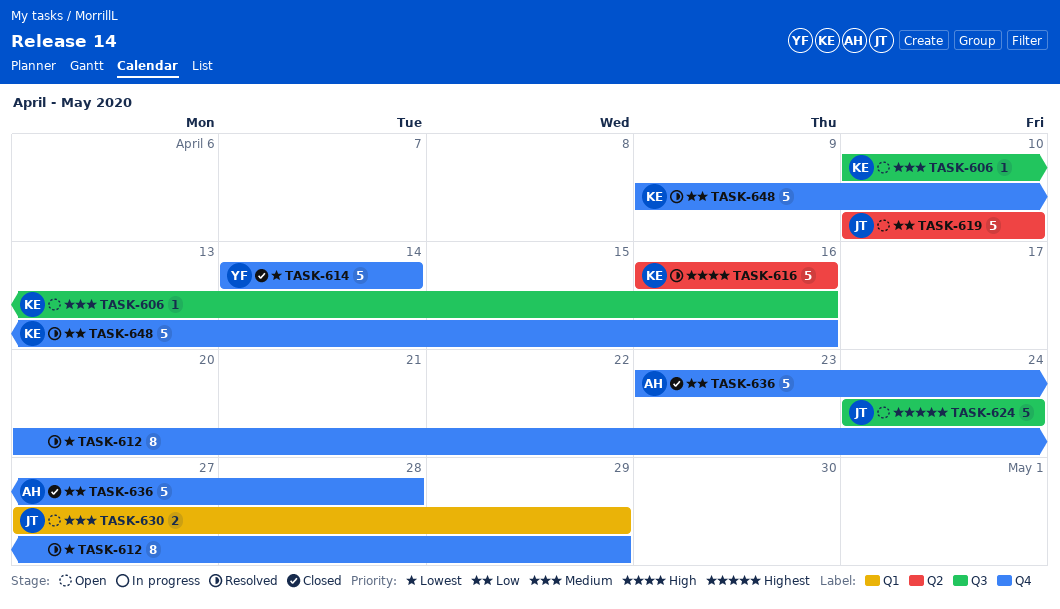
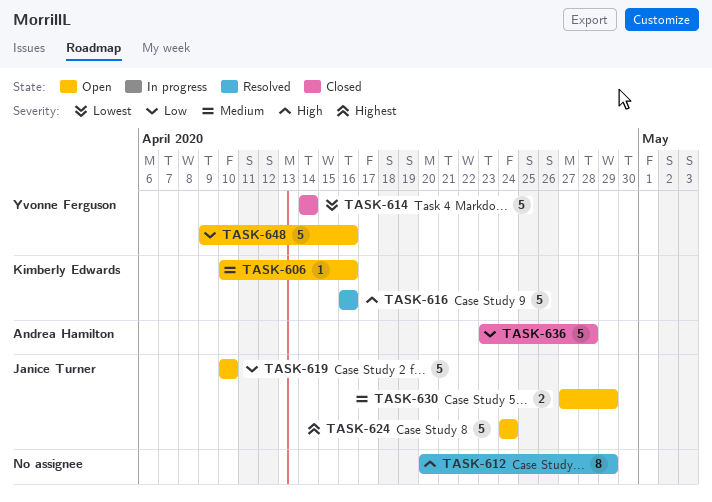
TASK-612, priority: Lowest -> High
TASK-648, status: Resolved -> Open
TASK-648, owner: Kimberly Edwards -> Yvonne Ferguson

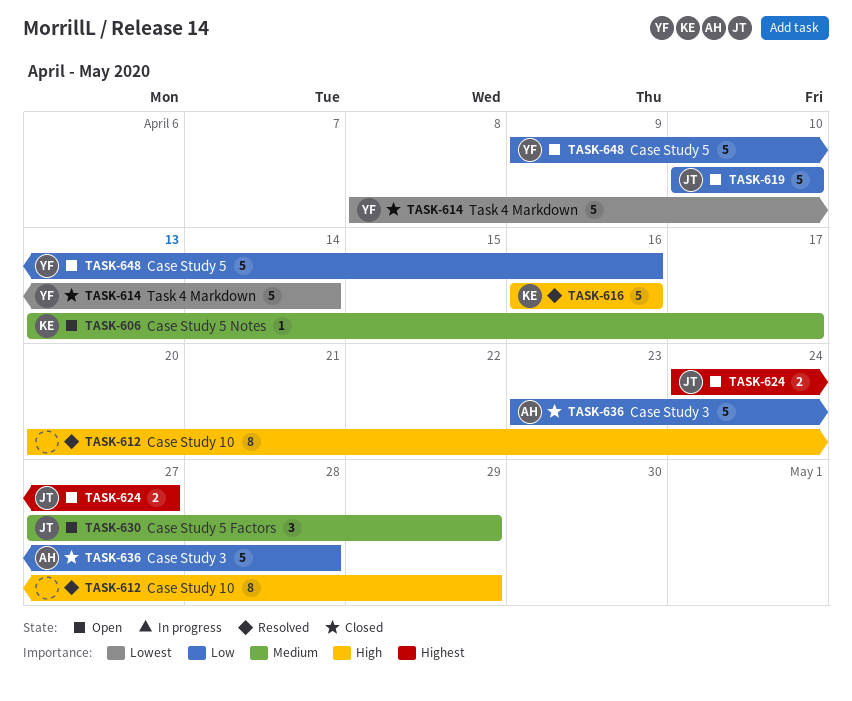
TASK-606, start: Apr 10 -> Apr 13
TASK-606, due: Apr 16 -> Apr 17
TASK-614, start: Apr 14 -> Apr 8
TASK-624, estimate: 5 -> 2
TASK-624, due: Apr 24 -> Apr 27
TASK-630, estimate: 2 -> 3

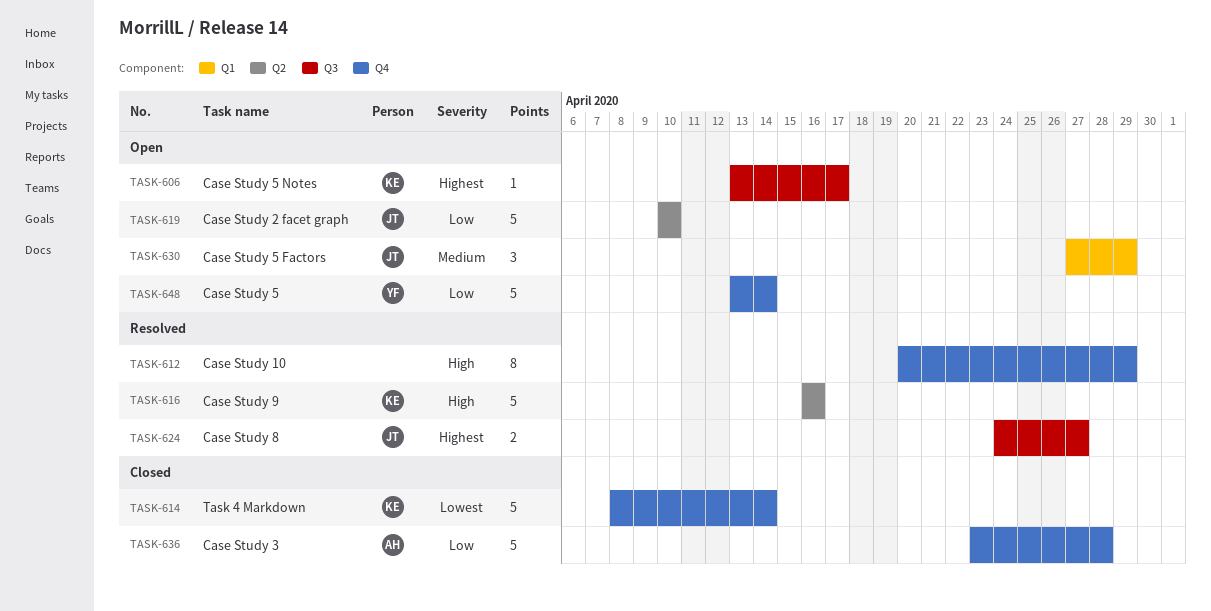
TASK-606, priority: Medium -> Highest
TASK-614, owner: YF -> KE
TASK-624, status: Open -> Resolved
TASK-648, start: Apr 9 -> Apr 13
TASK-648, due: Apr 16 -> Apr 14

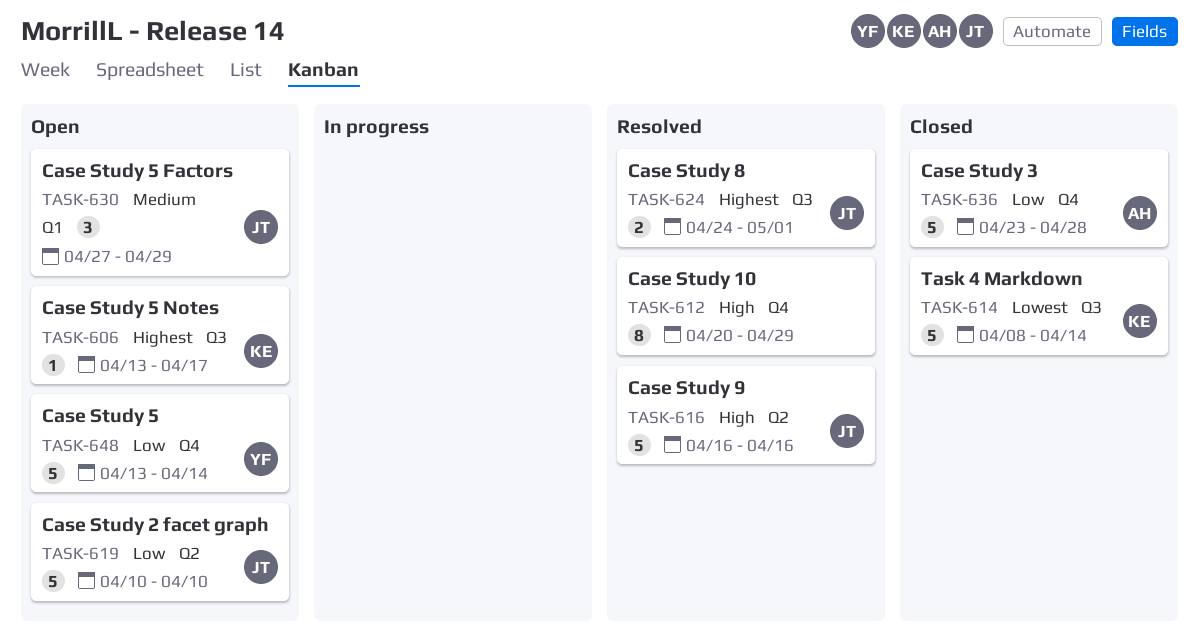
TASK-614, label: Q4 -> Q3
TASK-616, owner: KE -> JT
TASK-624, due: Apr 27 -> May 1

